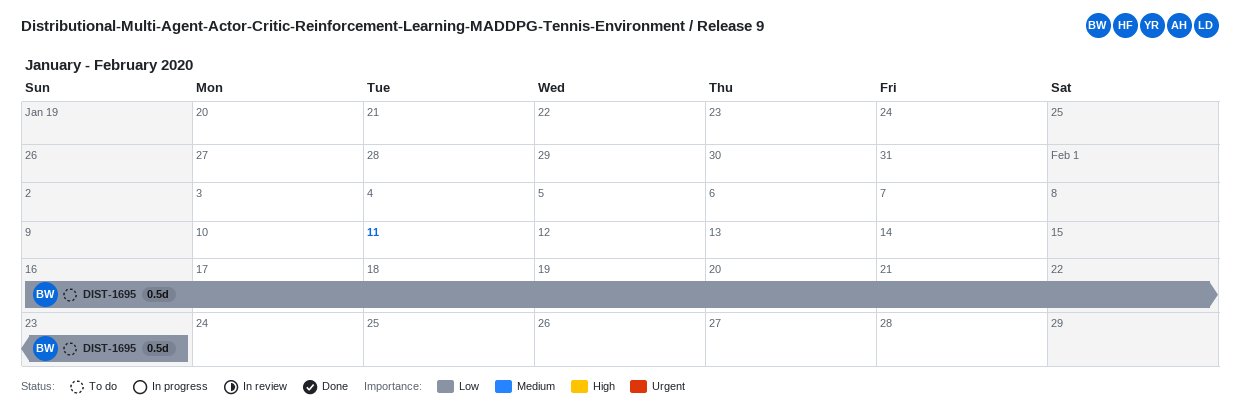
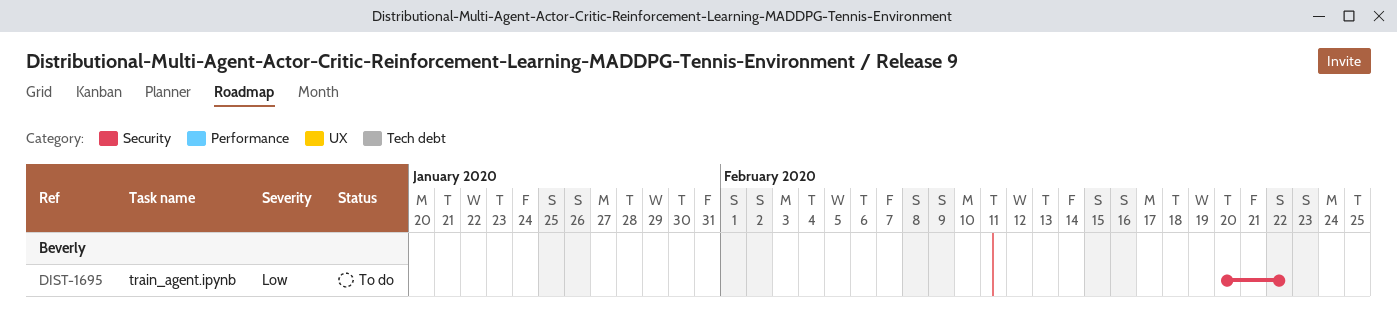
DIST-1695, start: Feb 16 -> Feb 20
DIST-1695, due: Feb 23 -> Feb 22

